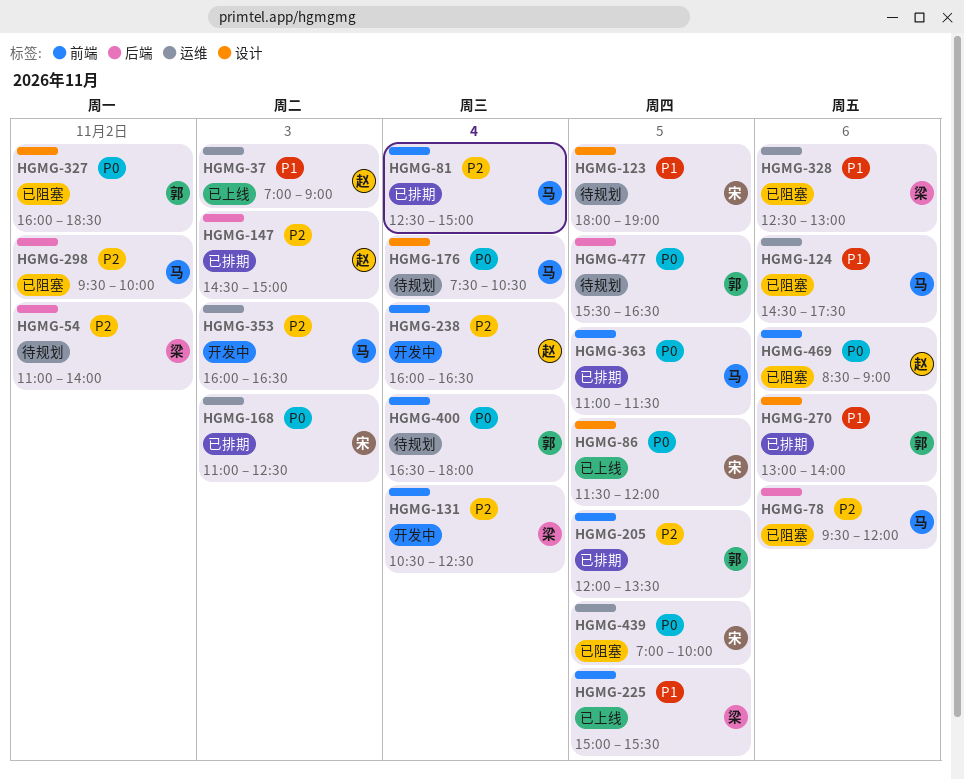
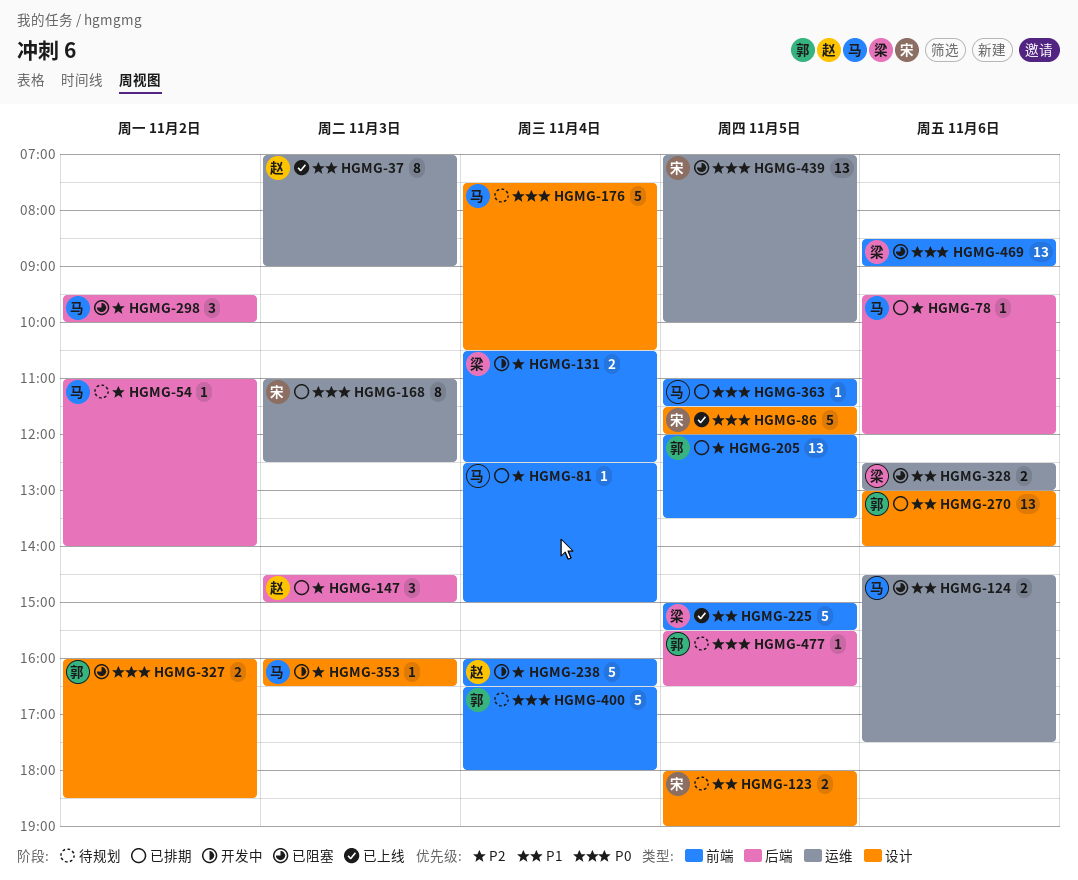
HGMG-54, owner: 梁 -> 马
HGMG-78, status: 已阻塞 -> 已排期
HGMG-353, label: 运维 -> 设计
HGMG-469, owner: 赵 -> 梁

